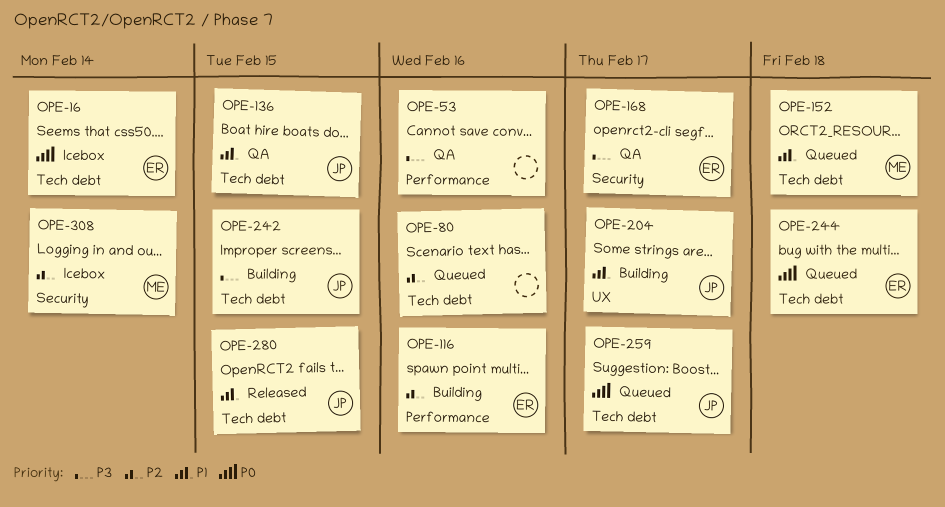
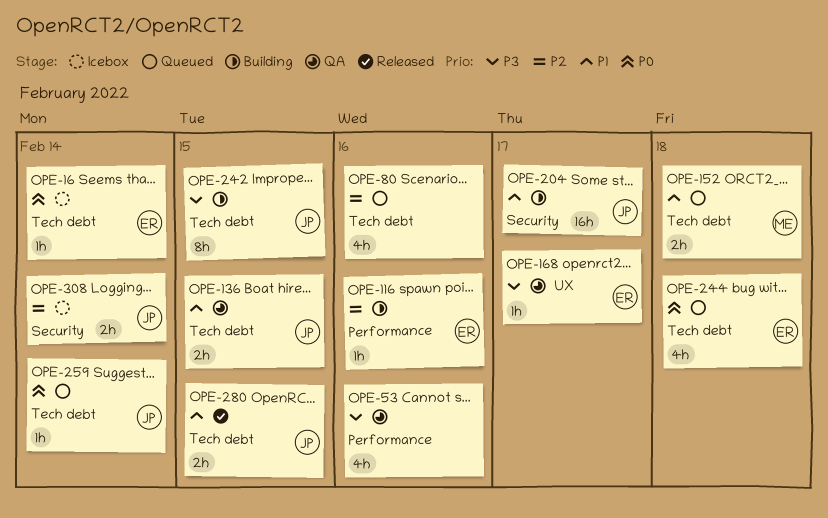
OPE-168, label: Security -> UX
OPE-204, label: UX -> Security
OPE-259, due: Feb 17 -> Feb 14
OPE-308, owner: ME -> JP

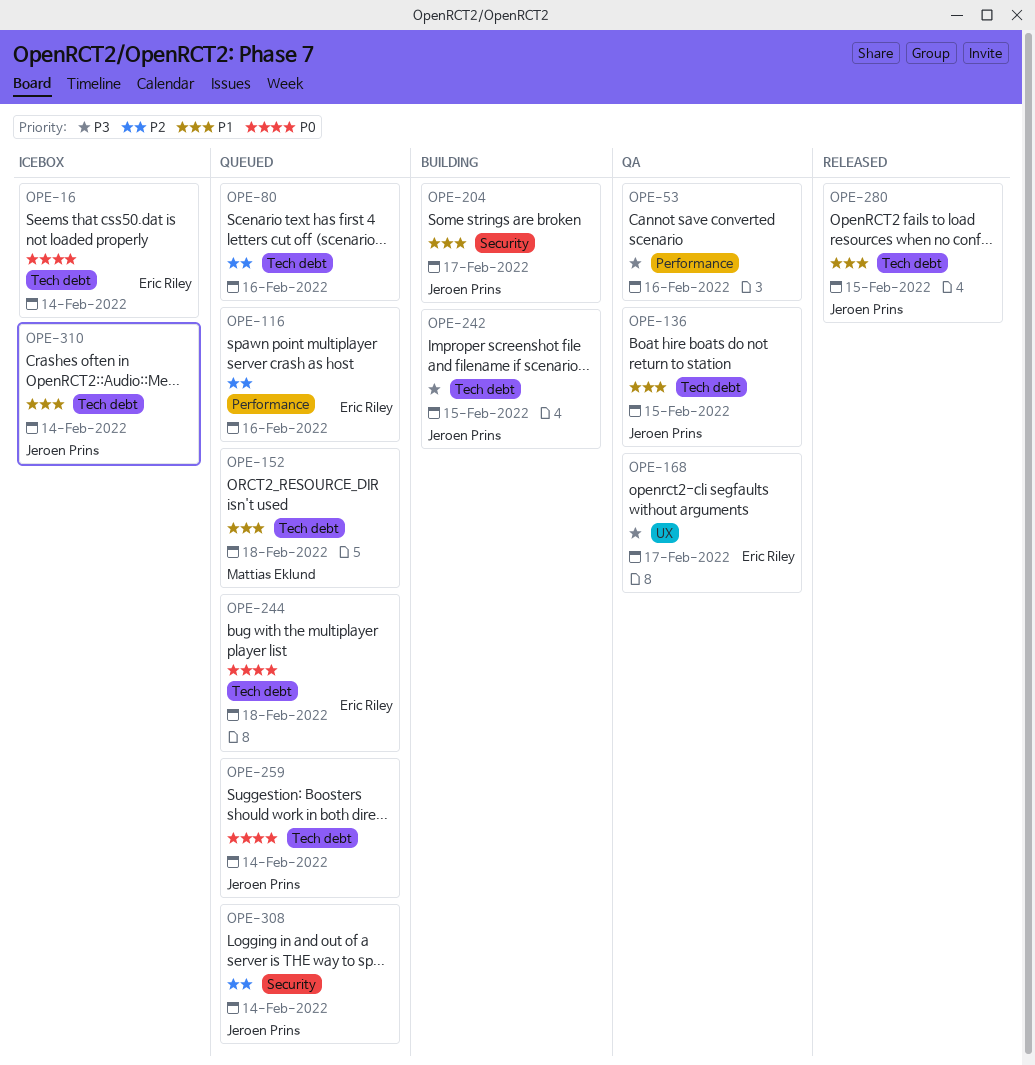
OPE-116, status: Building -> Queued
OPE-308, status: Icebox -> Queued
OPE-310: none -> present

